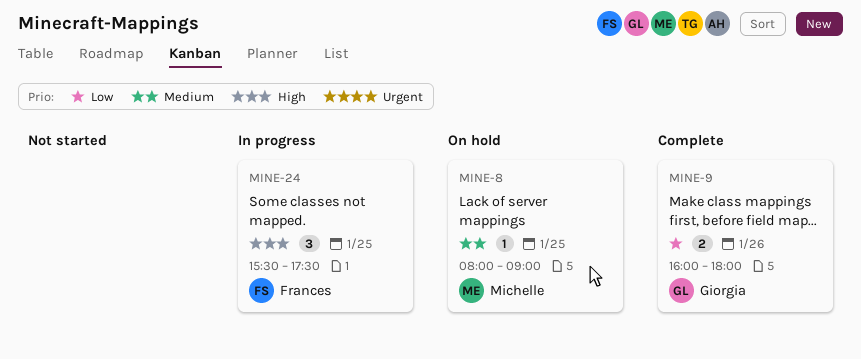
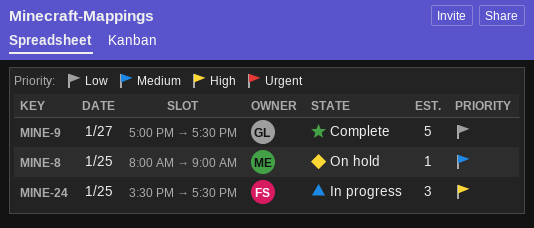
MINE-9, estimate: 2 -> 5
MINE-9, day: Jan 26 -> Jan 27
MINE-9, begins: 16:00 -> 17:00
MINE-9, ends: 18:00 -> 17:30

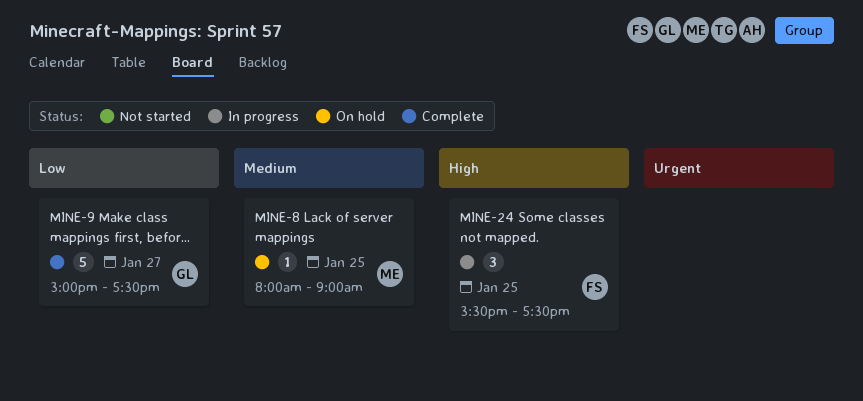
MINE-9, begins: 17:00 -> 15:00

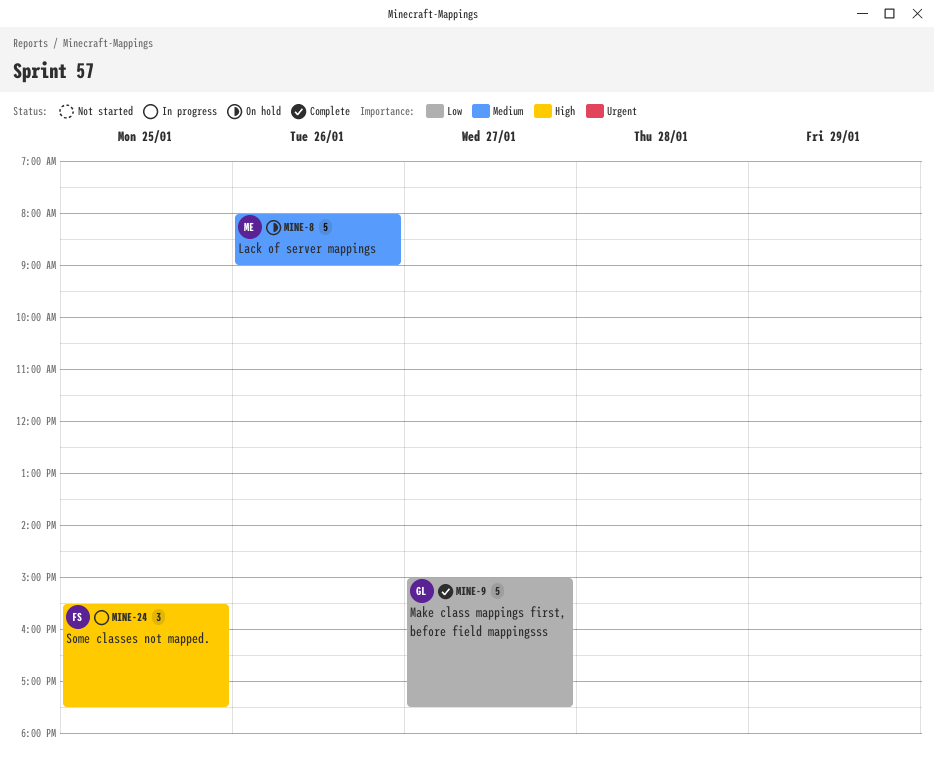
MINE-8, estimate: 1 -> 5
MINE-8, day: Jan 25 -> Jan 26

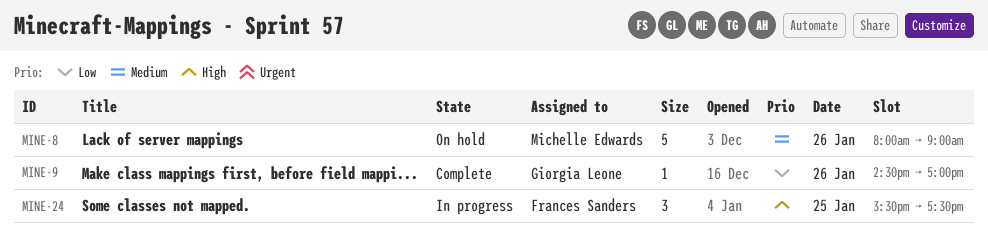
MINE-9, estimate: 5 -> 1
MINE-9, day: Jan 27 -> Jan 26
MINE-9, begins: 15:00 -> 14:30
MINE-9, ends: 17:30 -> 17:00

